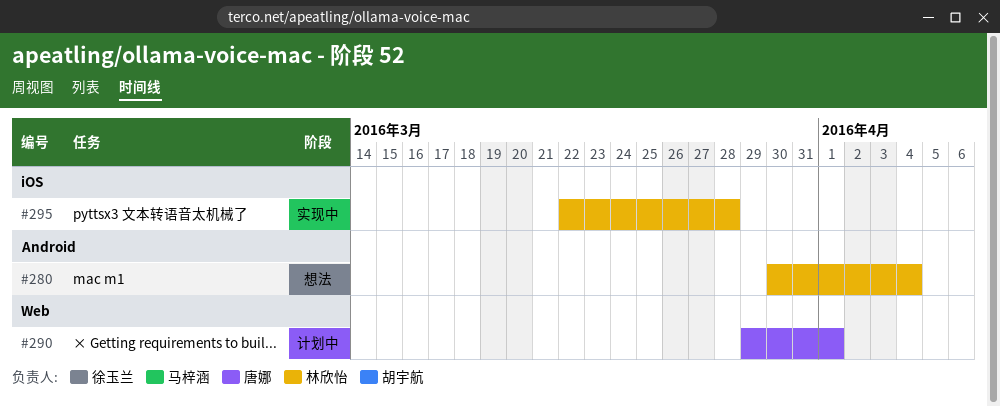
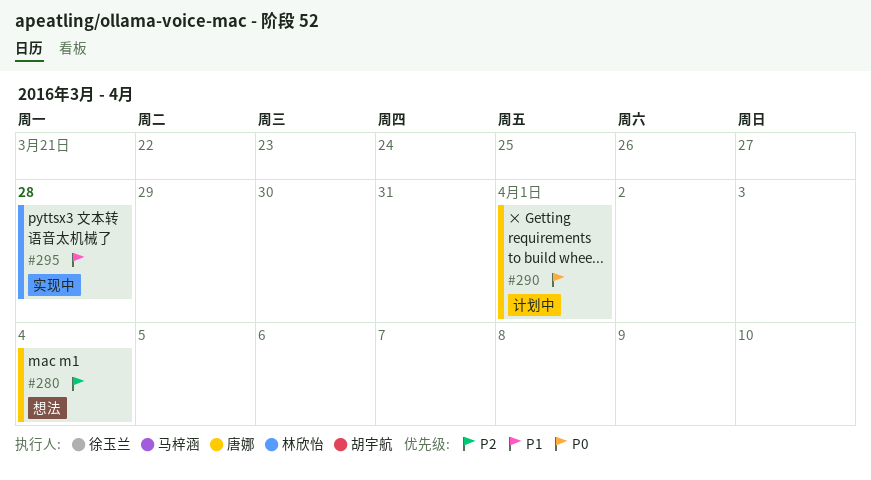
#280, owner: 林欣怡 -> 唐娜

